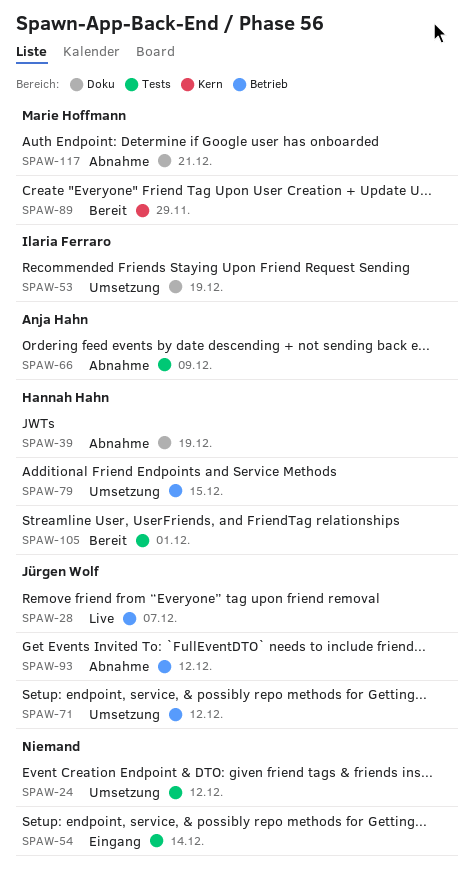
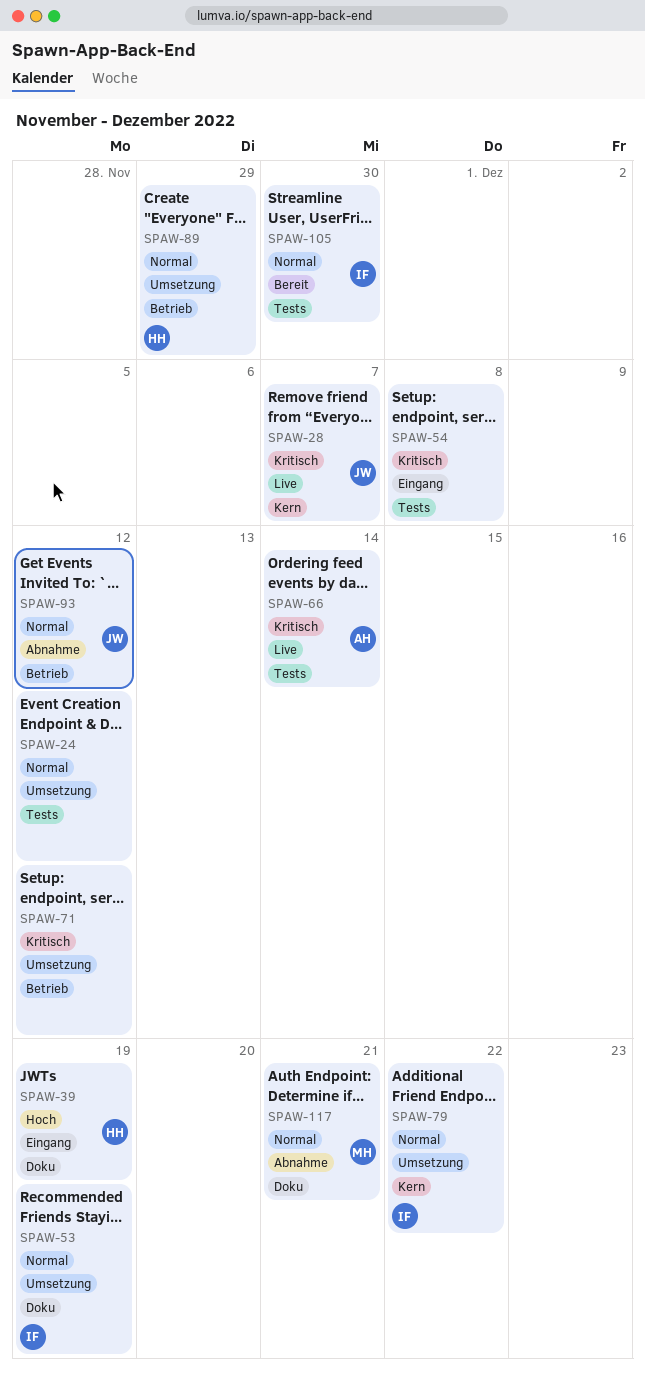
SPAW-28, label: Betrieb -> Kern
SPAW-39, status: Abnahme -> Eingang
SPAW-54, due: Dec 14 -> Dec 8
SPAW-66, status: Abnahme -> Live
SPAW-66, due: Dec 9 -> Dec 14
SPAW-71, owner: Jürgen Wolf -> none
SPAW-79, owner: Hannah Hahn -> Ilaria Ferraro
SPAW-79, label: Betrieb -> Kern
SPAW-79, due: Dec 15 -> Dec 22
SPAW-89, status: Bereit -> Umsetzung
SPAW-89, owner: Marie Hoffmann -> Hannah Hahn
SPAW-89, label: Kern -> Betrieb
SPAW-105, owner: Hannah Hahn -> Ilaria Ferraro
SPAW-105, due: Dec 1 -> Nov 30

